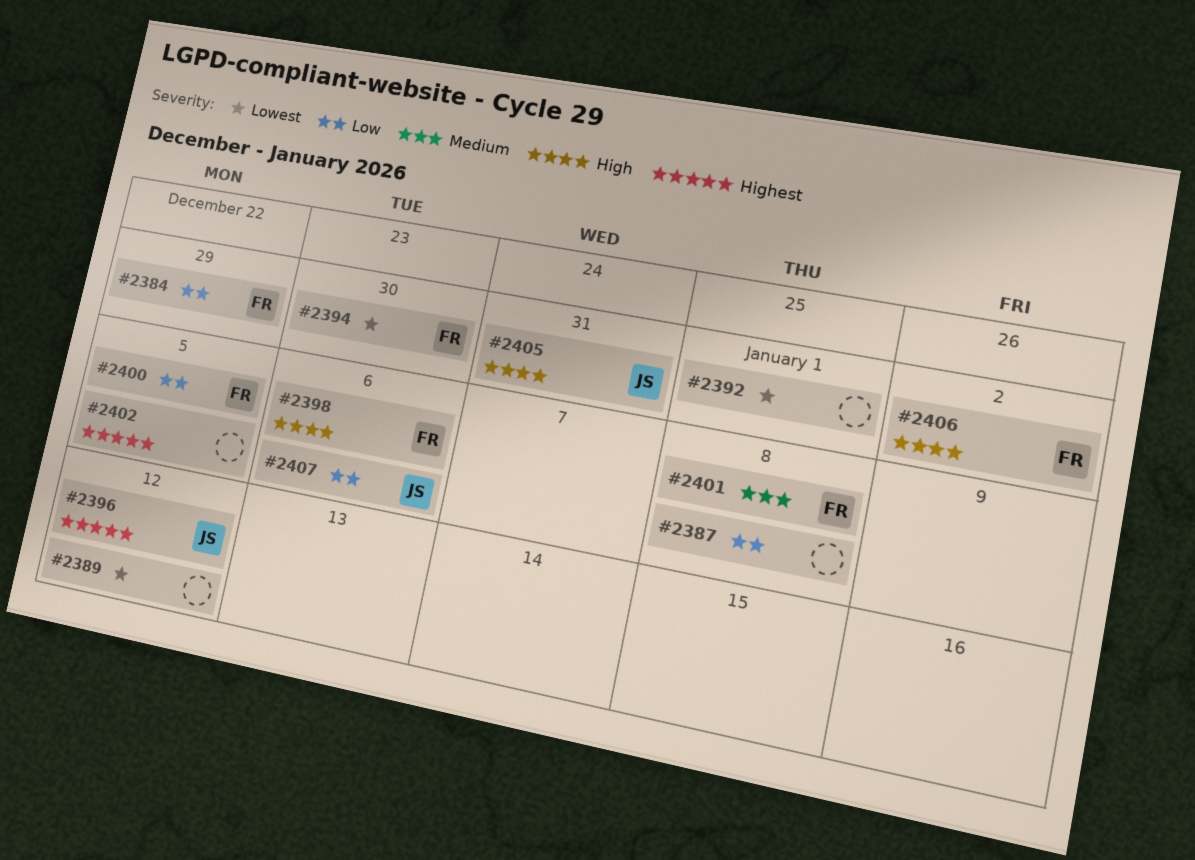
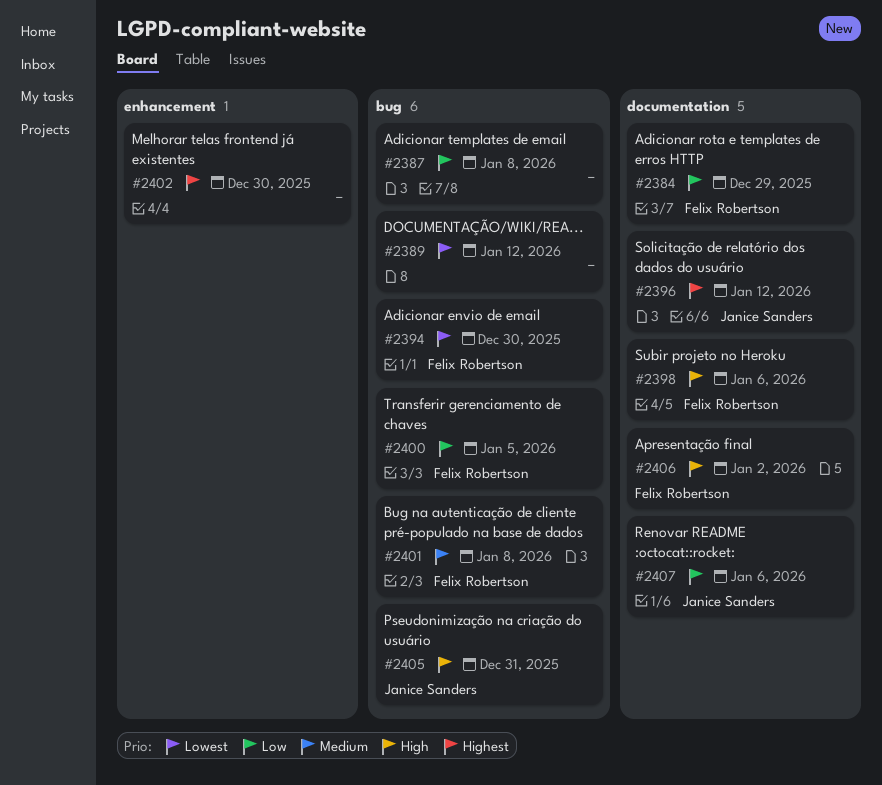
#2392: present -> none
#2402, due: Jan 5 -> Dec 30

